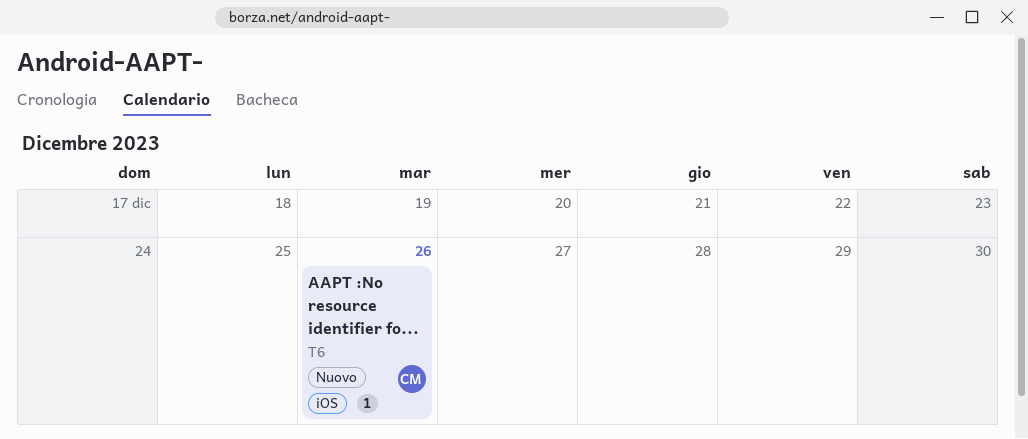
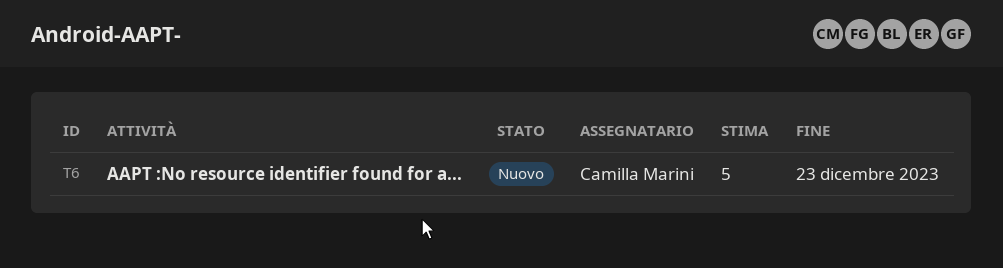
T6, estimate: 1 -> 5
T6, due: Dec 26 -> Dec 23

